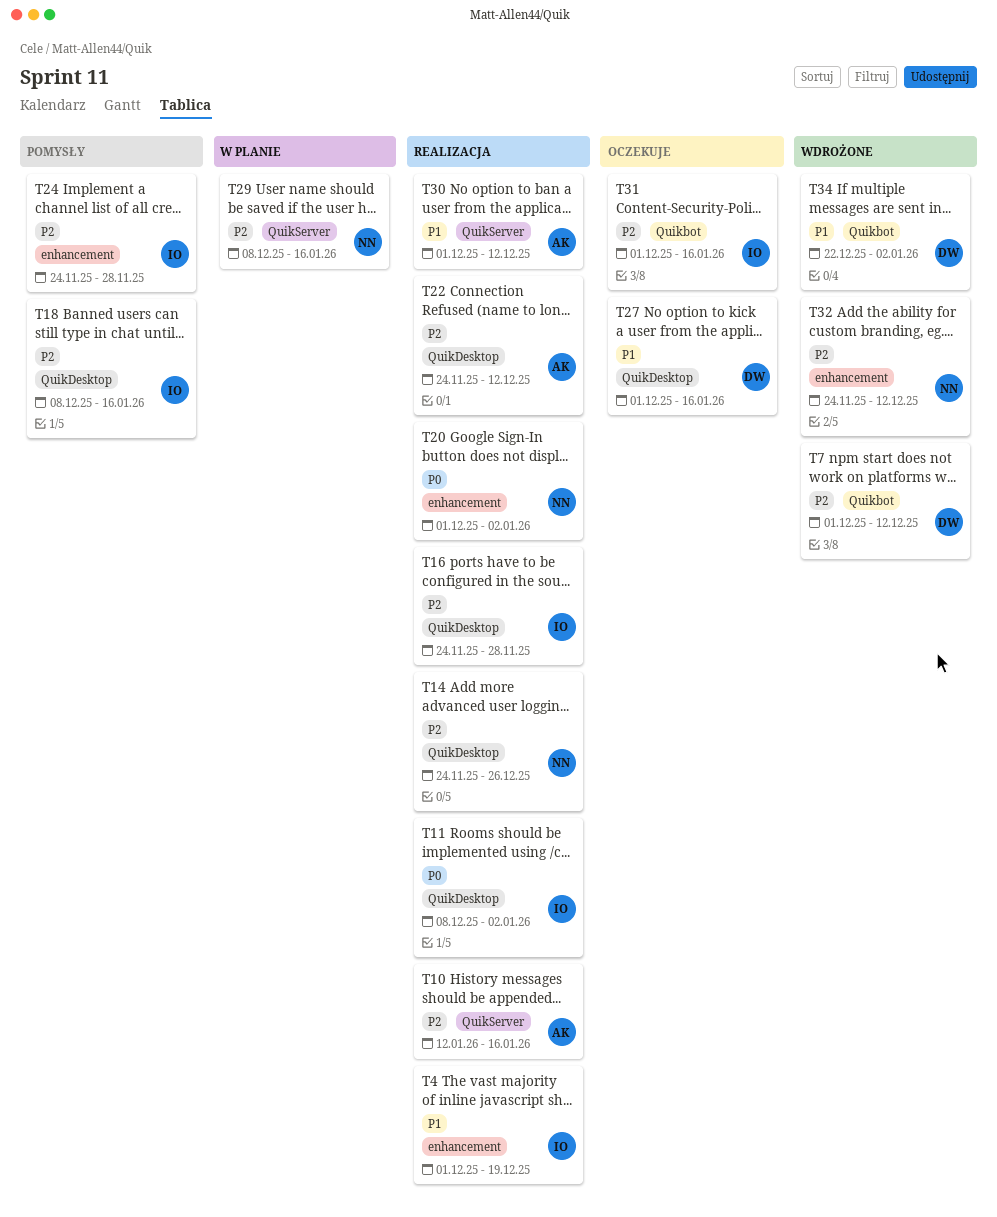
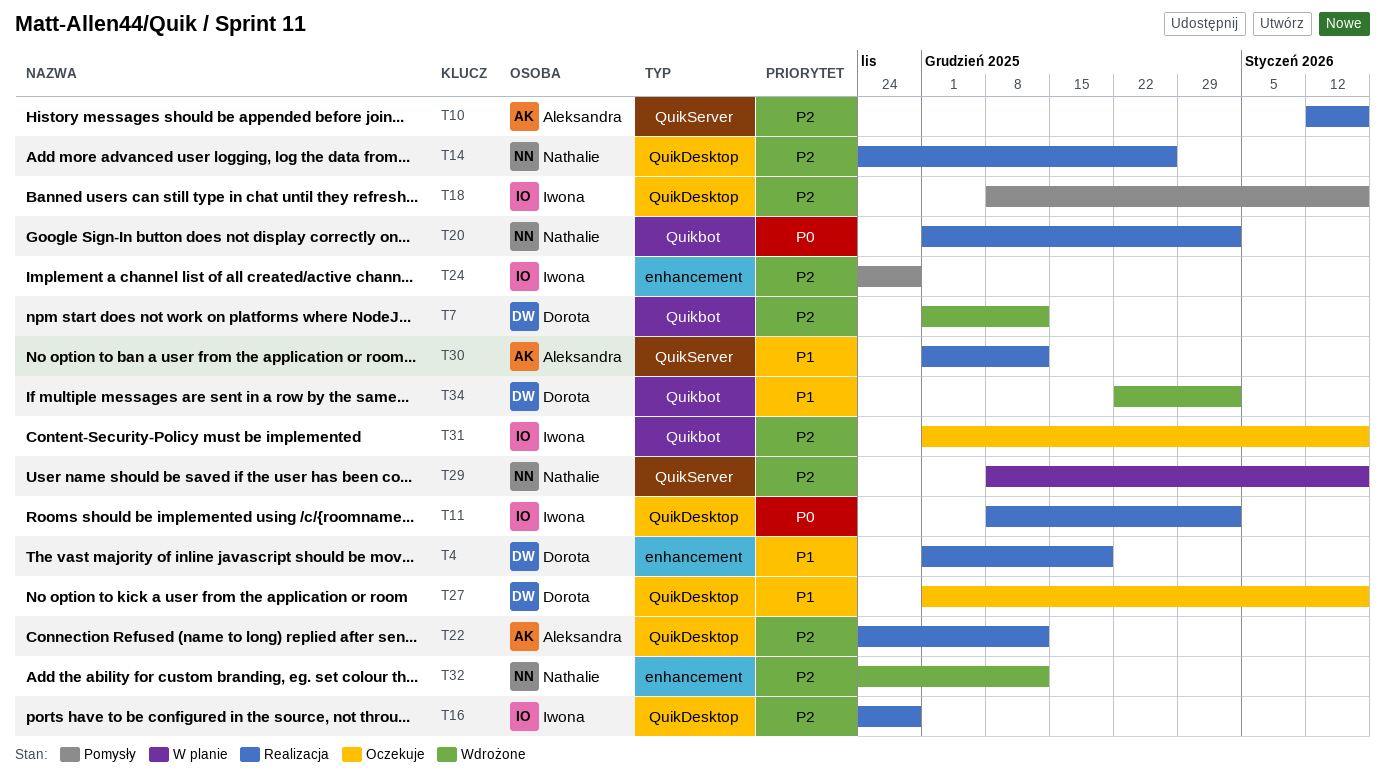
T4, owner: Iwona -> Dorota
T20, label: enhancement -> Quikbot

